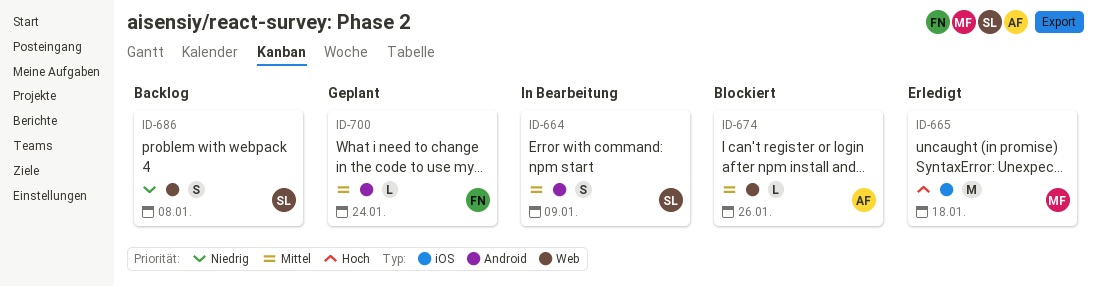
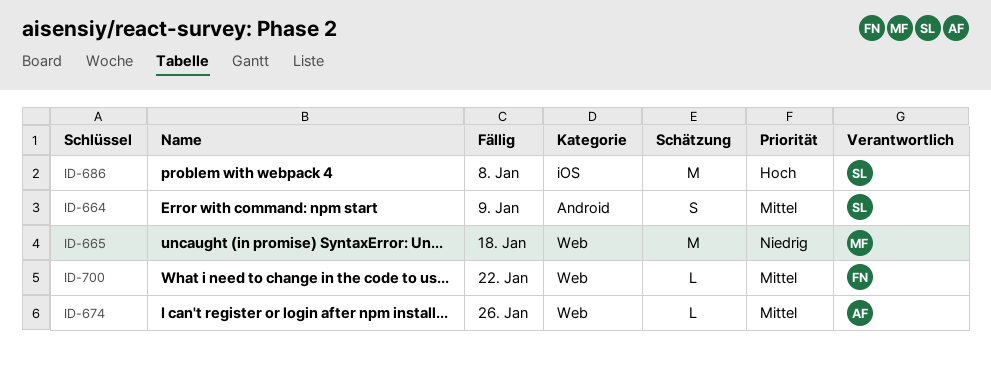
ID-665, priority: Hoch -> Niedrig
ID-665, label: iOS -> Web
ID-686, priority: Niedrig -> Hoch
ID-686, label: Web -> iOS
ID-686, estimate: S -> M
ID-700, label: Android -> Web
ID-700, due: Jan 24 -> Jan 22

